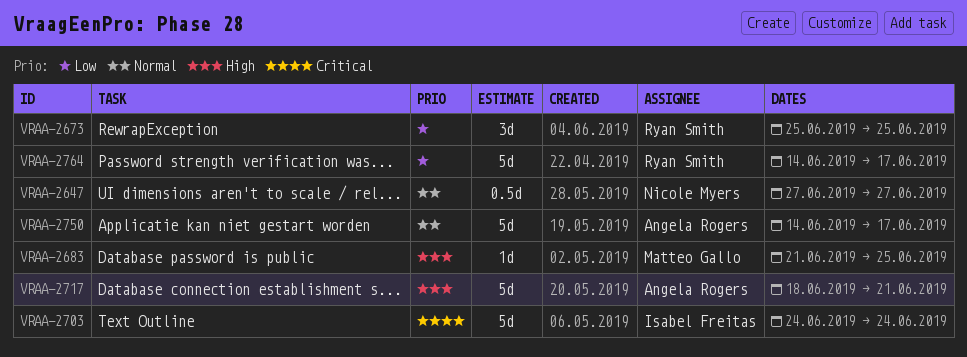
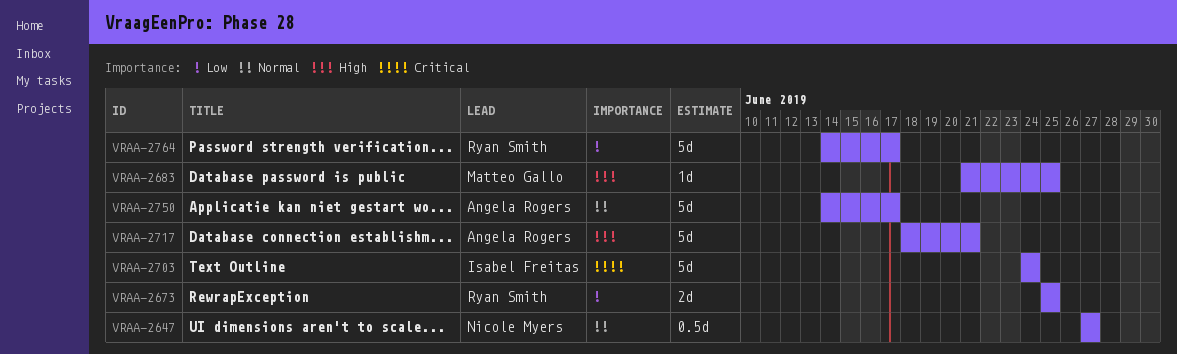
VRAA-2673, estimate: 3d -> 2d

